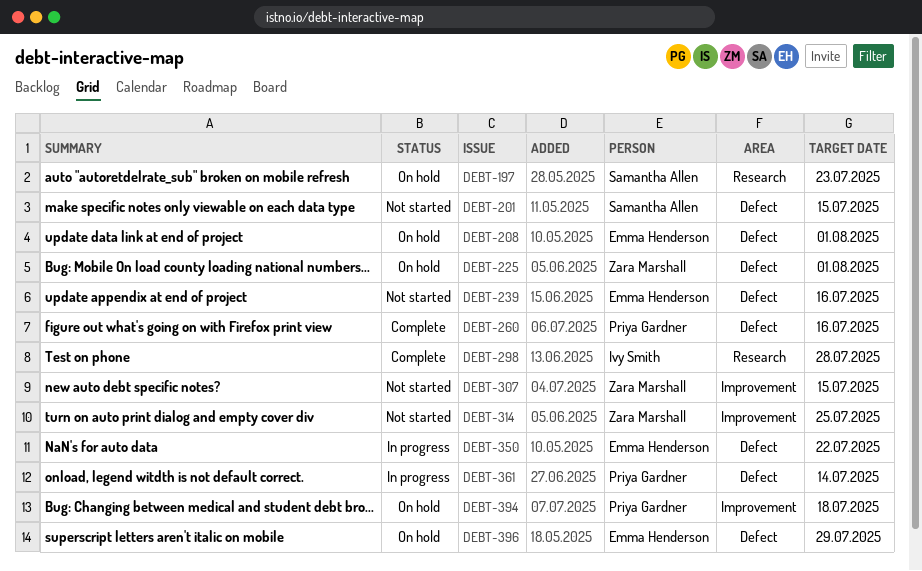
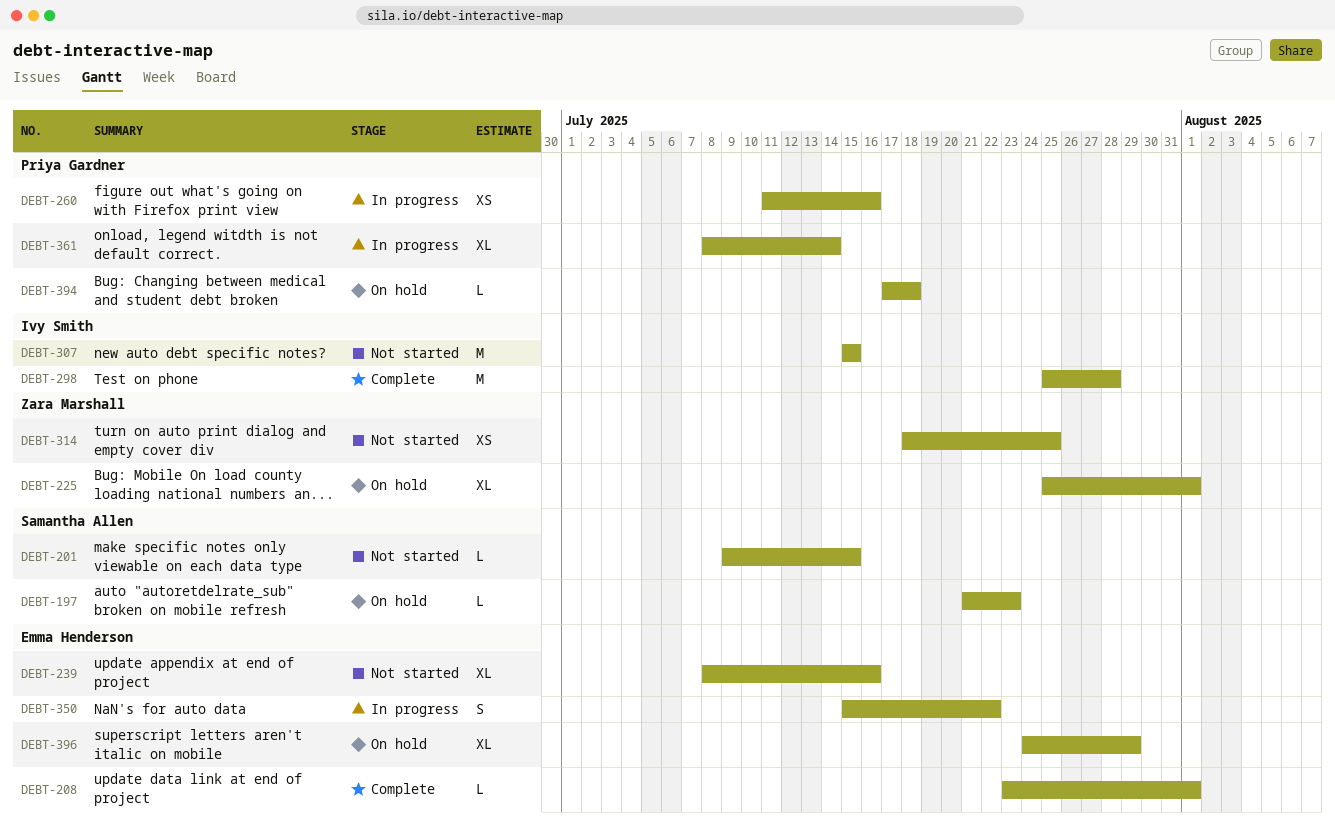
DEBT-208, status: On hold -> Complete
DEBT-260, status: Complete -> In progress
DEBT-307, owner: Zara Marshall -> Ivy Smith

